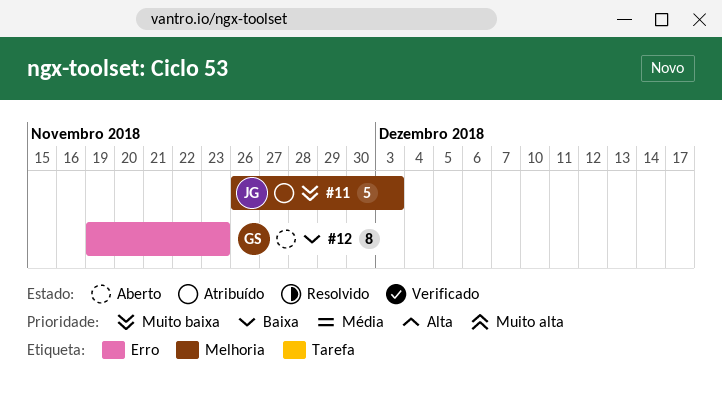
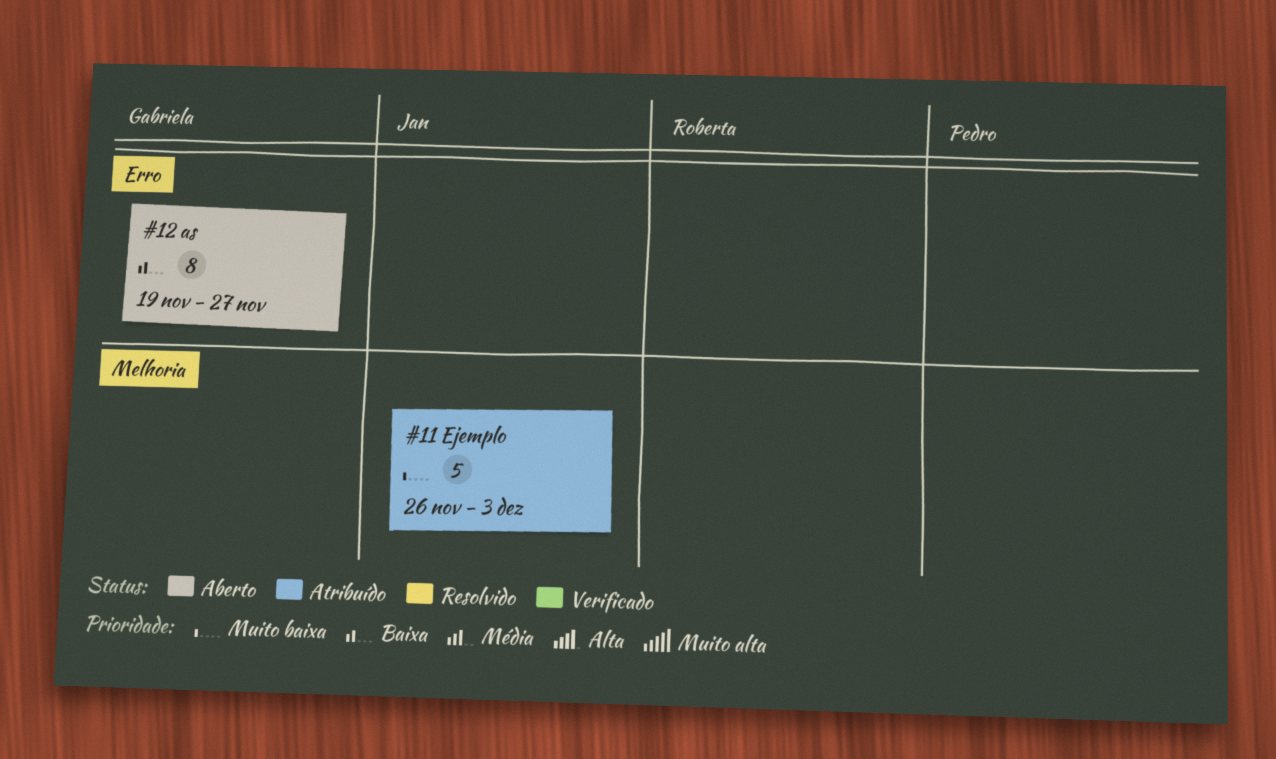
#12, due: Nov 23 -> Nov 27

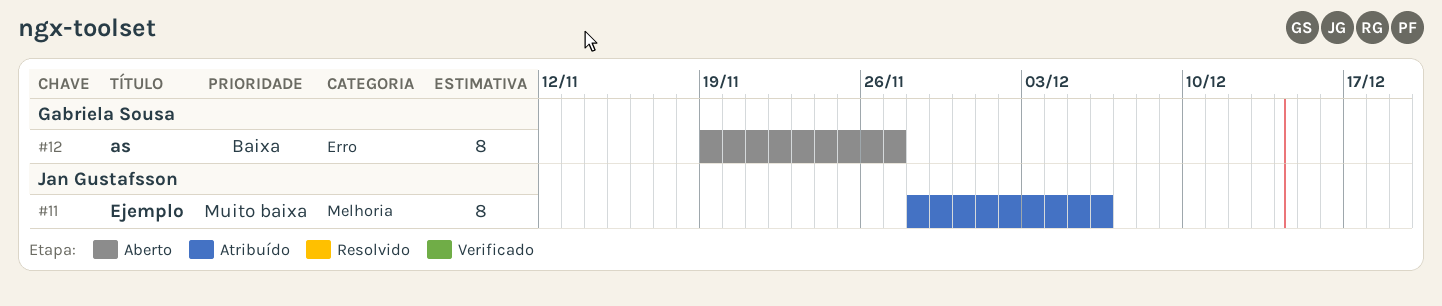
#11, estimate: 5 -> 8
#11, start: Nov 26 -> Nov 28
#11, due: Dec 3 -> Dec 6

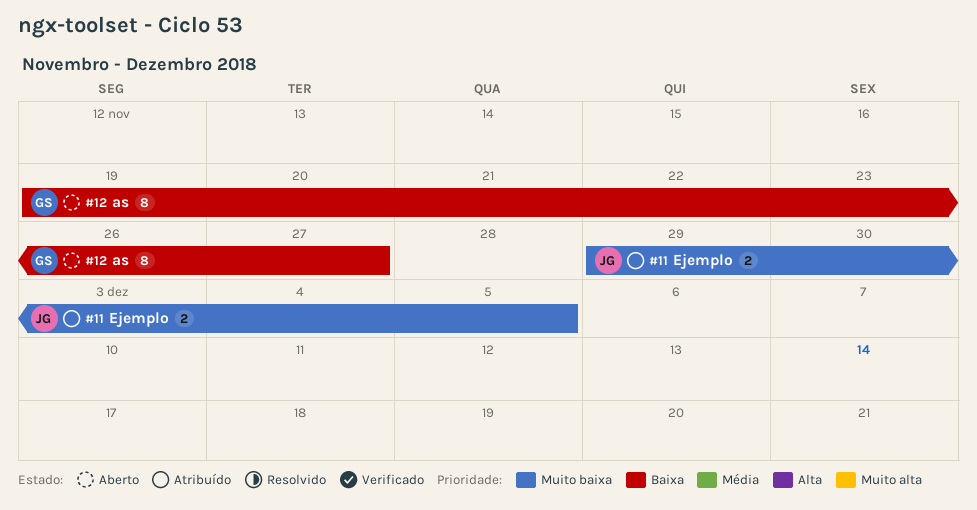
#11, estimate: 8 -> 2
#11, start: Nov 28 -> Nov 29
#11, due: Dec 6 -> Dec 5

